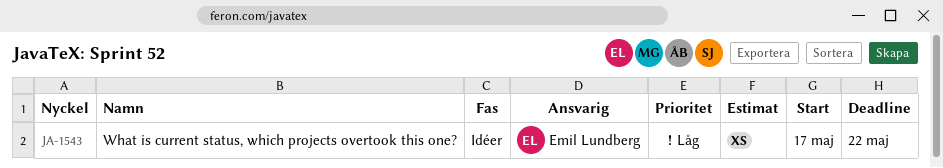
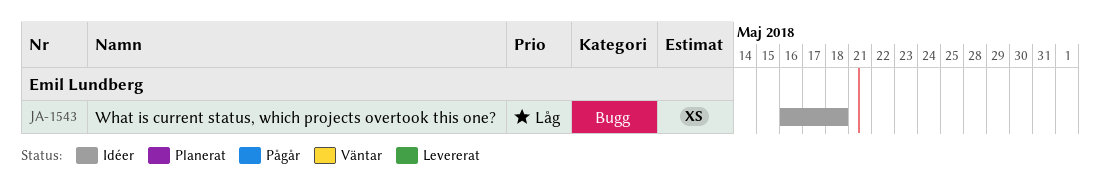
JA-1543, start: May 17 -> May 16
JA-1543, due: May 22 -> May 18

